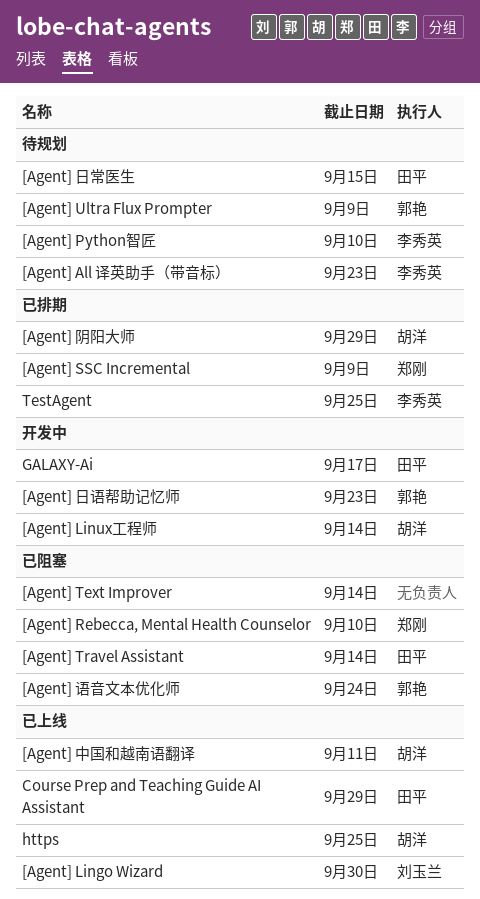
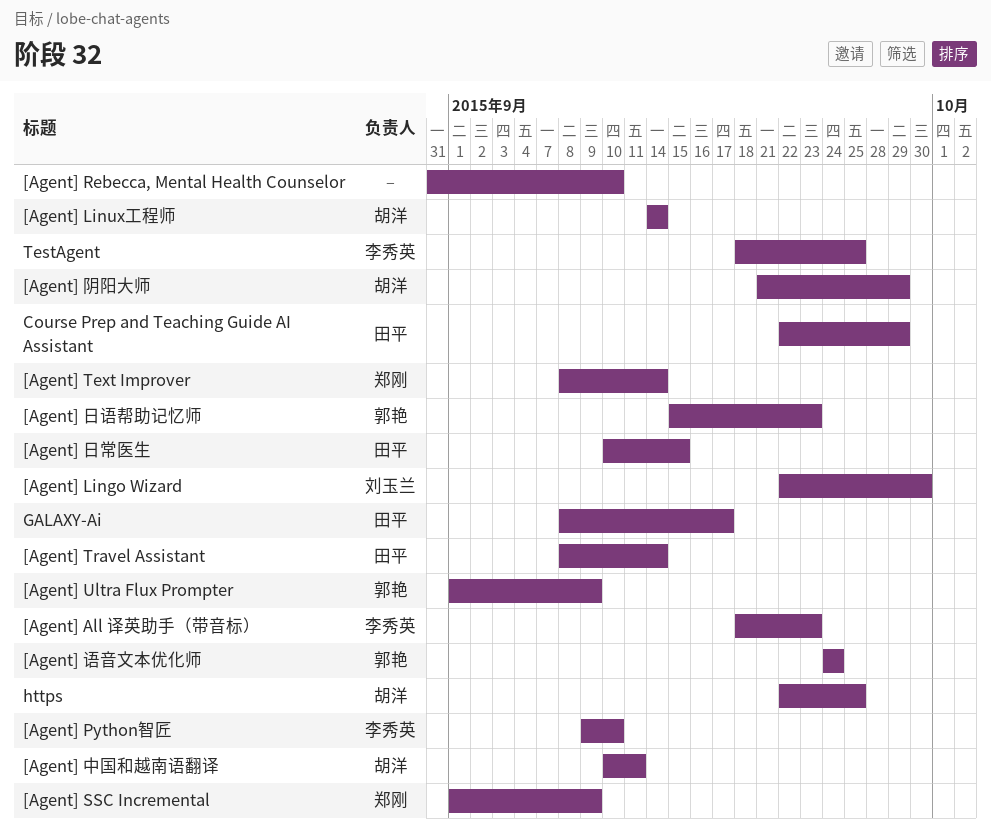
[Agent] Rebecca, Mental Health Counselor, owner: 郑刚 -> none
[Agent] Text Improver, owner: none -> 郑刚

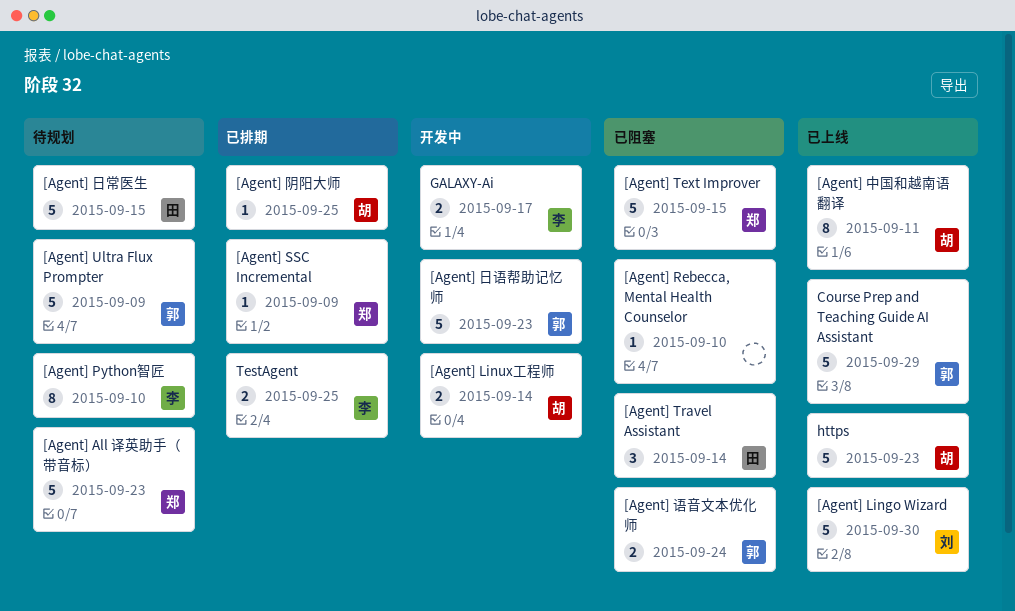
[Agent] All 译英助手（带音标）, owner: 李秀英 -> 郑刚
[Agent] Text Improver, due: Sep 14 -> Sep 15
[Agent] 阴阳大师, due: Sep 29 -> Sep 25
Course Prep and Teaching Guide AI Assistant, owner: 田平 -> 郭艳
GALAXY-Ai, owner: 田平 -> 李秀英
https, due: Sep 25 -> Sep 23

